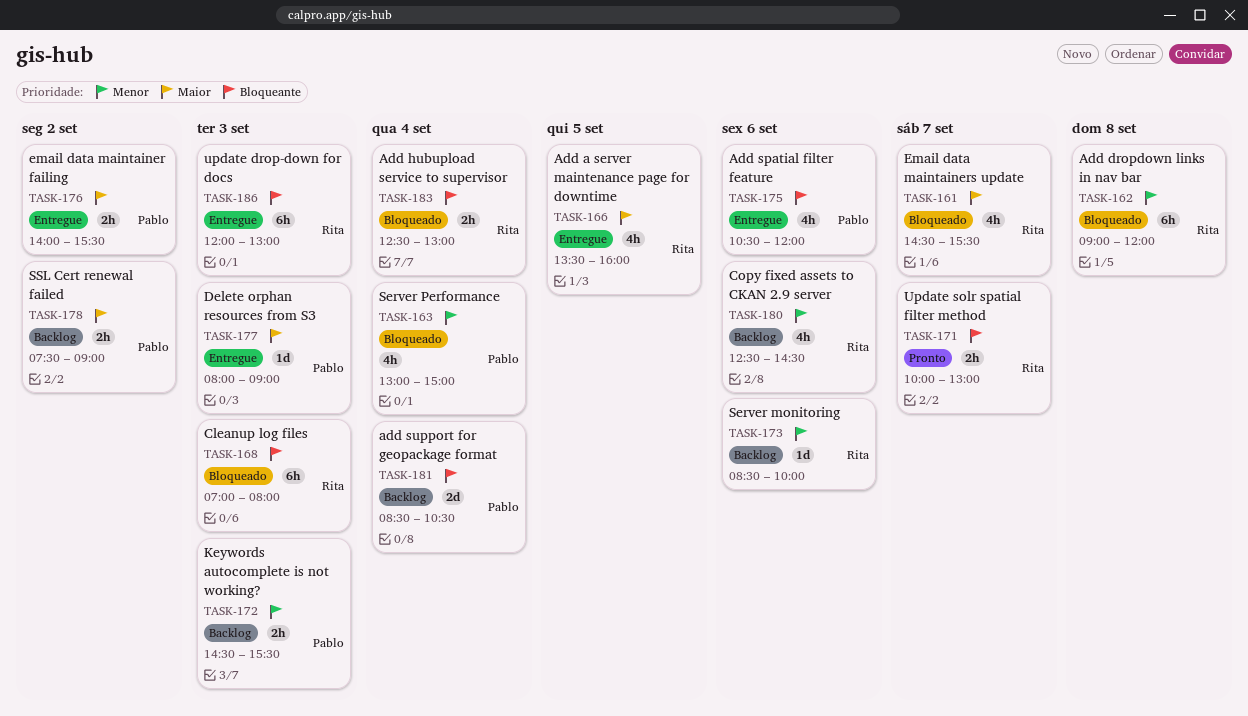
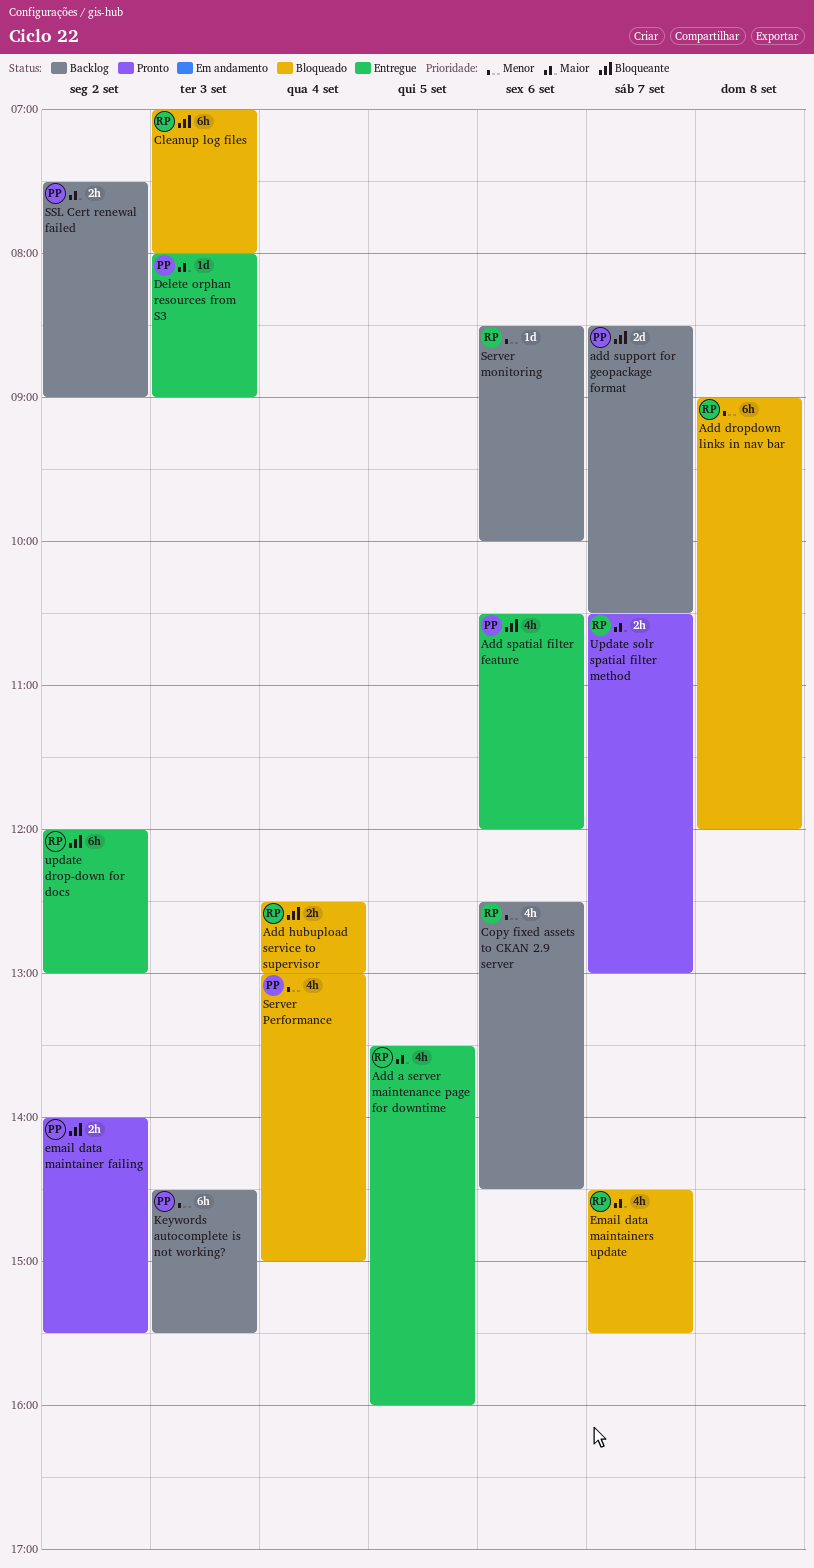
add support for geopackage format, day: Sep 4 -> Sep 7
email data maintainer failing, status: Entregue -> Pronto
email data maintainer failing, priority: Maior -> Bloqueante
Keywords autocomplete is not working?, estimate: 2h -> 6h
update drop-down for docs, day: Sep 3 -> Sep 2
Update solr spatial filter method, priority: Bloqueante -> Maior
Update solr spatial filter method, begins: 10:00 -> 10:30

